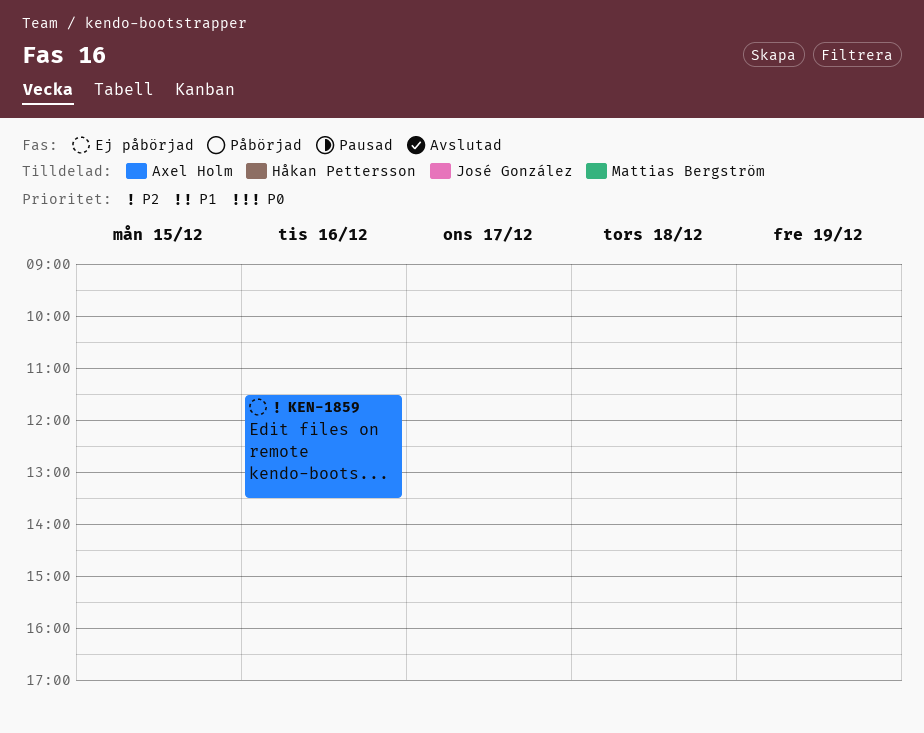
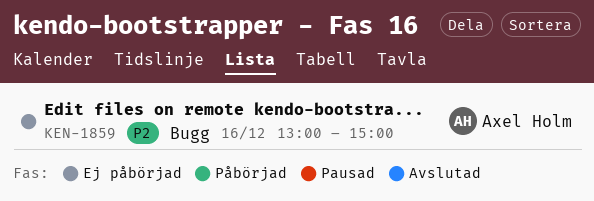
KEN-1859, begins: 11:30 -> 13:00
KEN-1859, ends: 13:30 -> 15:00

